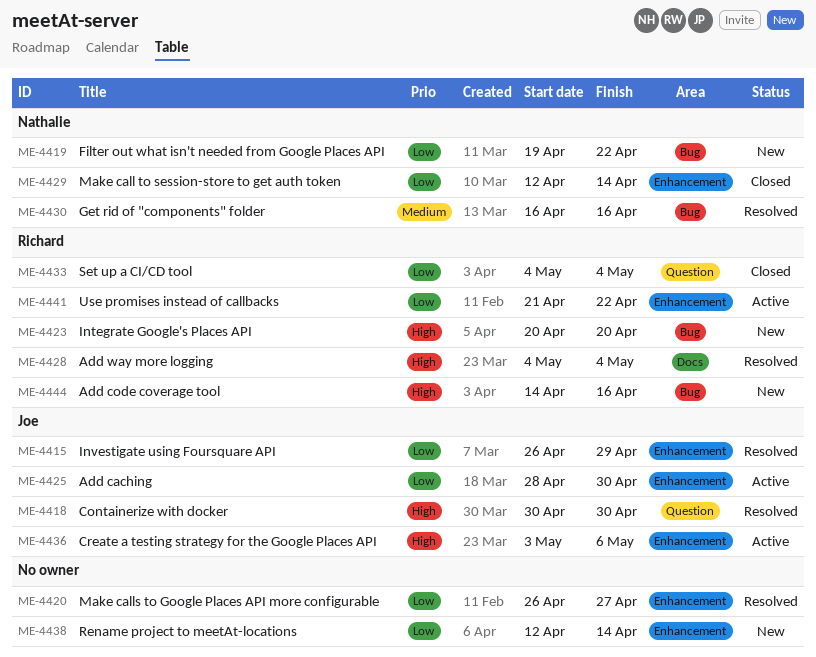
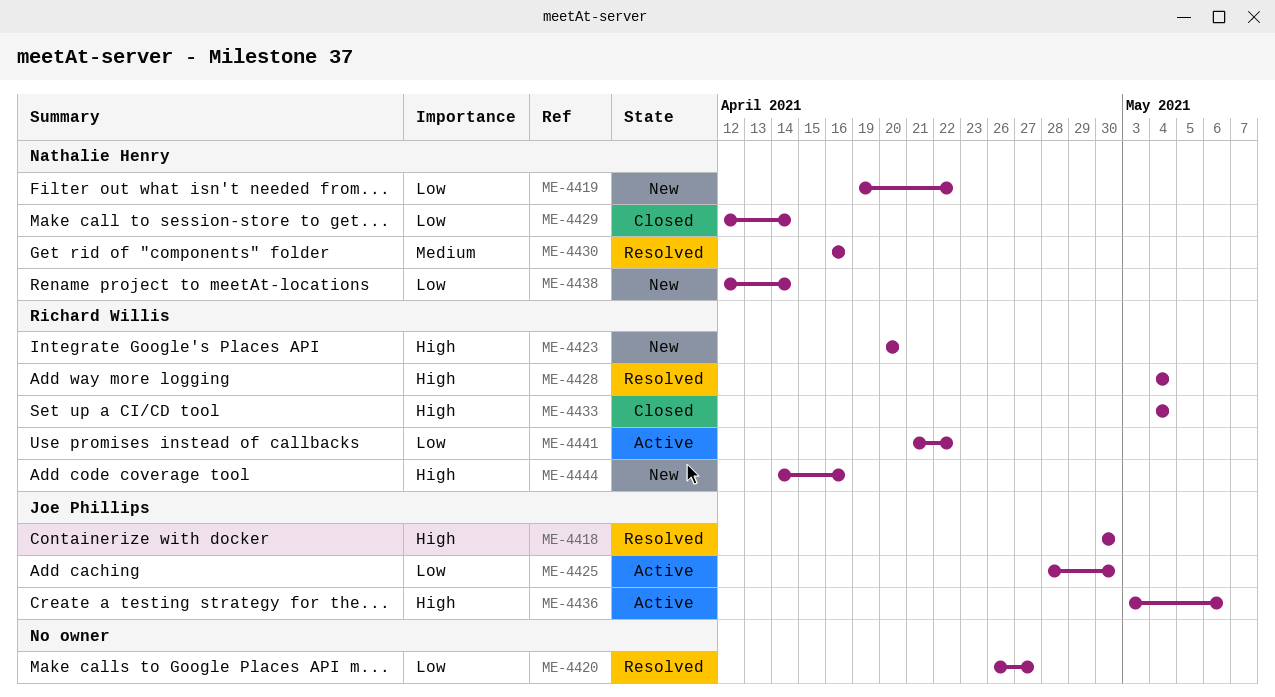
ME-4415: present -> none
ME-4433, priority: Low -> High
ME-4438, owner: none -> Nathalie Henry

